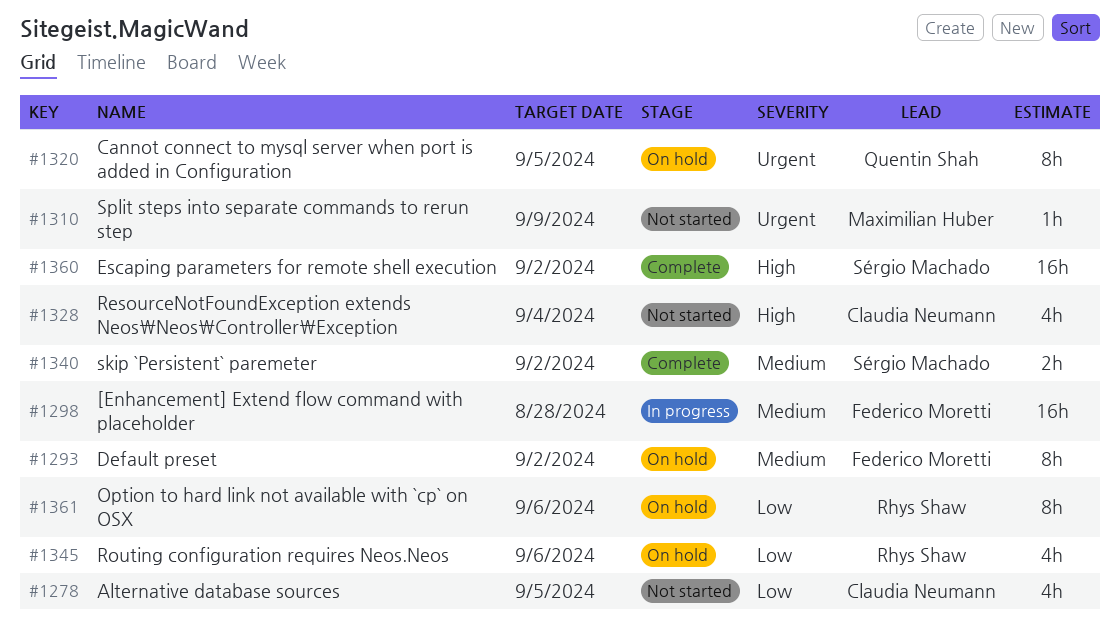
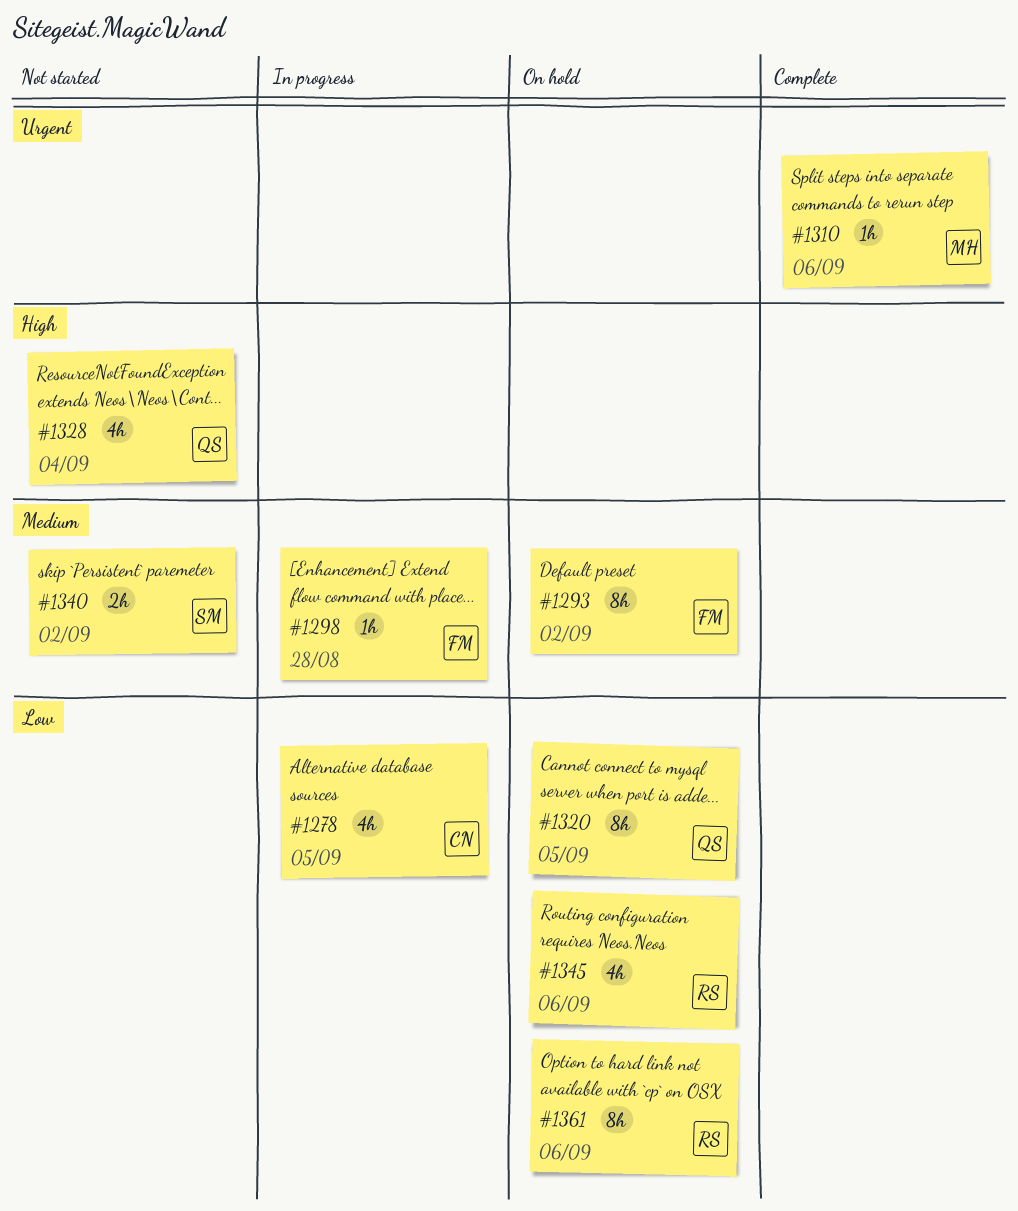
#1278, status: Not started -> In progress
#1298, estimate: 16h -> 1h
#1310, status: Not started -> Complete
#1310, due: Sep 9 -> Sep 6
#1320, priority: Urgent -> Low
#1328, owner: Claudia Neumann -> Quentin Shah
#1340, status: Complete -> Not started
#1360: present -> none

